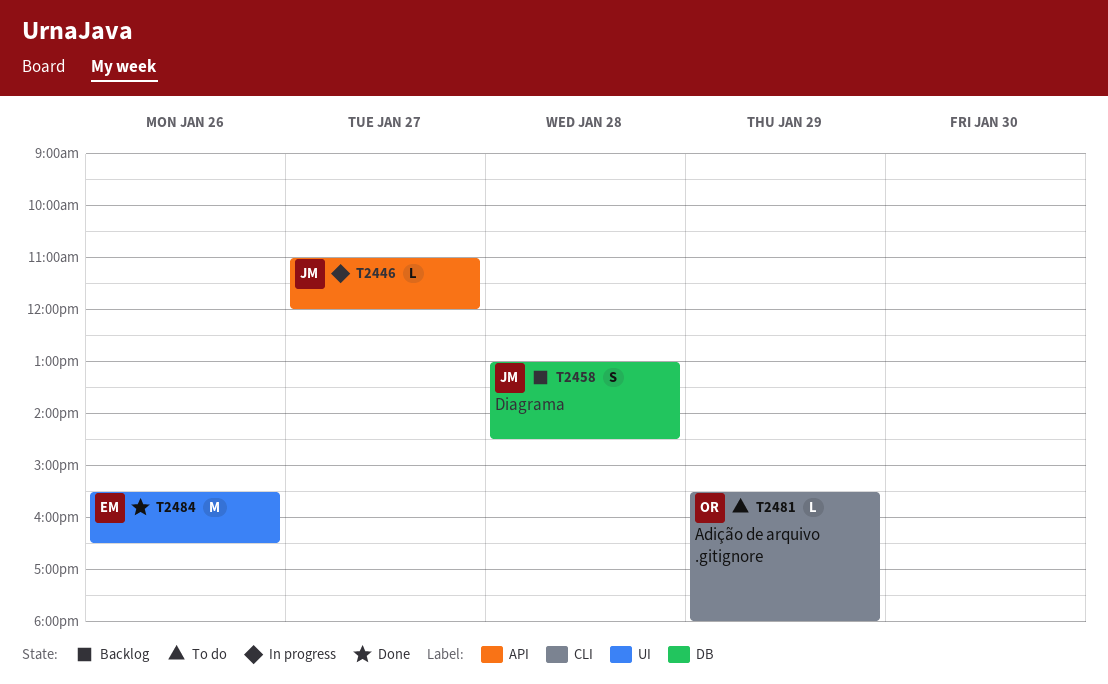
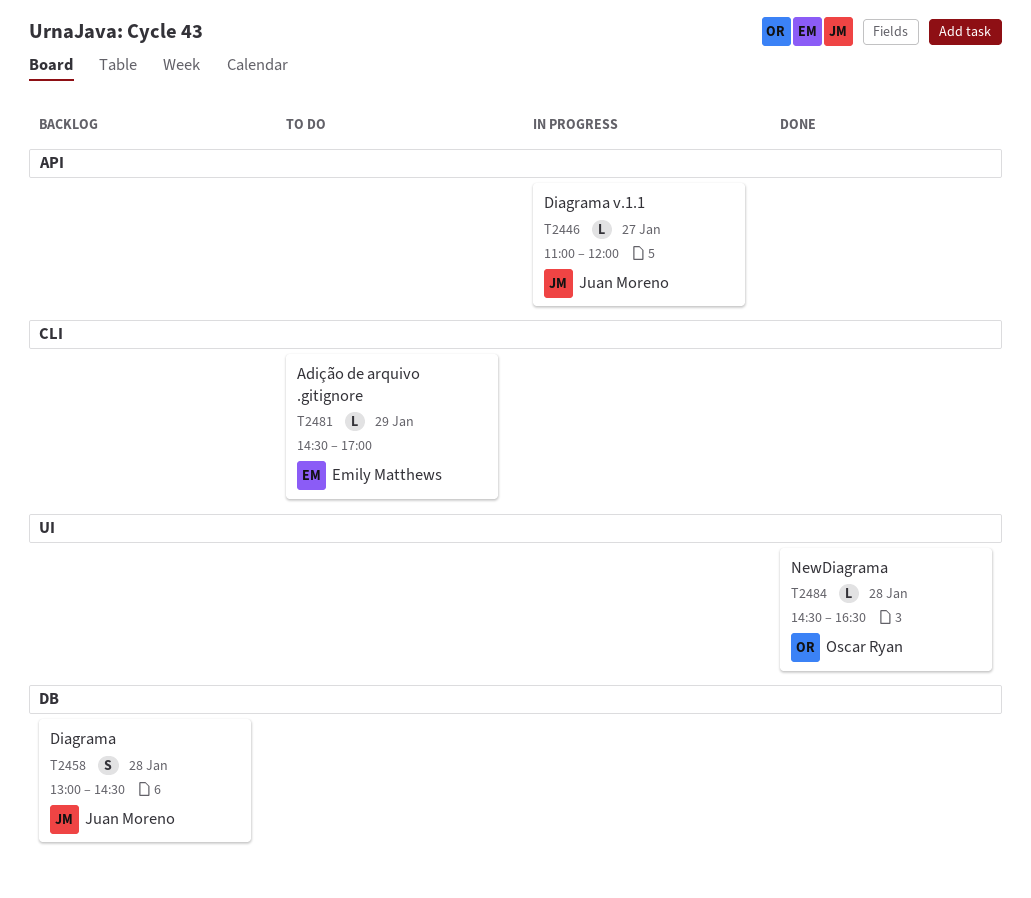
T2481, owner: Oscar Ryan -> Emily Matthews
T2481, begins: 15:30 -> 14:30
T2481, ends: 18:00 -> 17:00
T2484, owner: Emily Matthews -> Oscar Ryan
T2484, estimate: M -> L
T2484, day: Jan 26 -> Jan 28
T2484, begins: 15:30 -> 14:30

